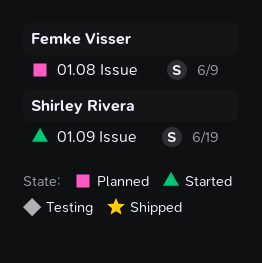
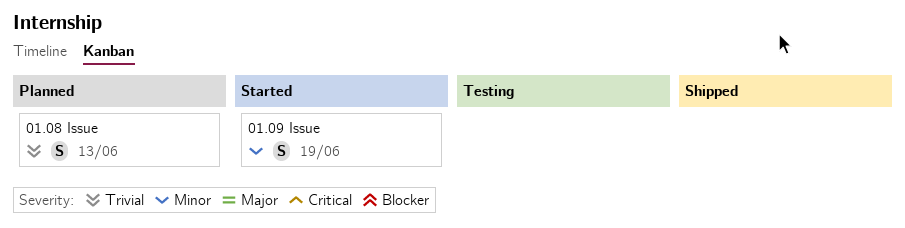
01.08 Issue, due: Jun 9 -> Jun 13

